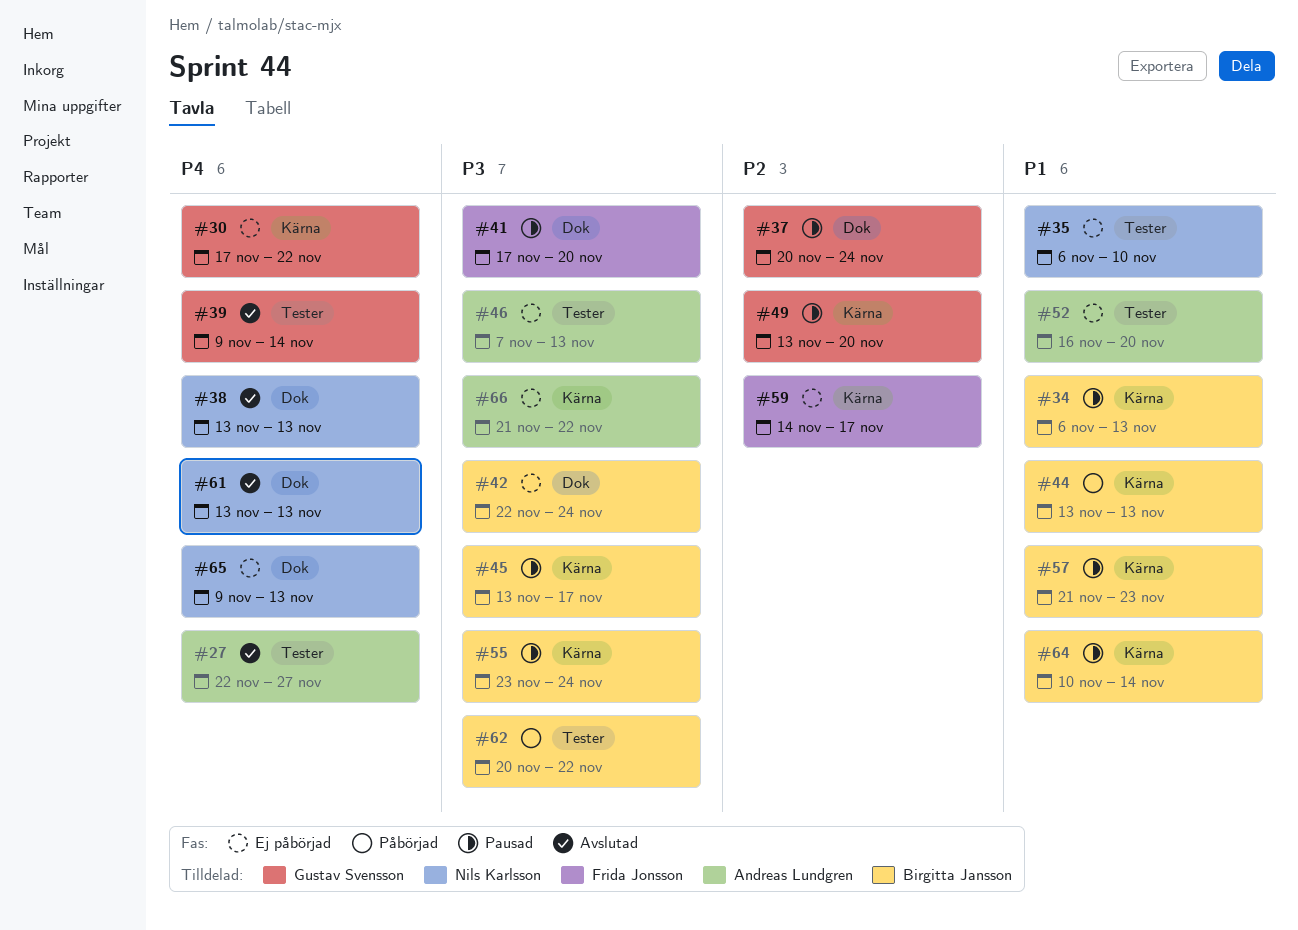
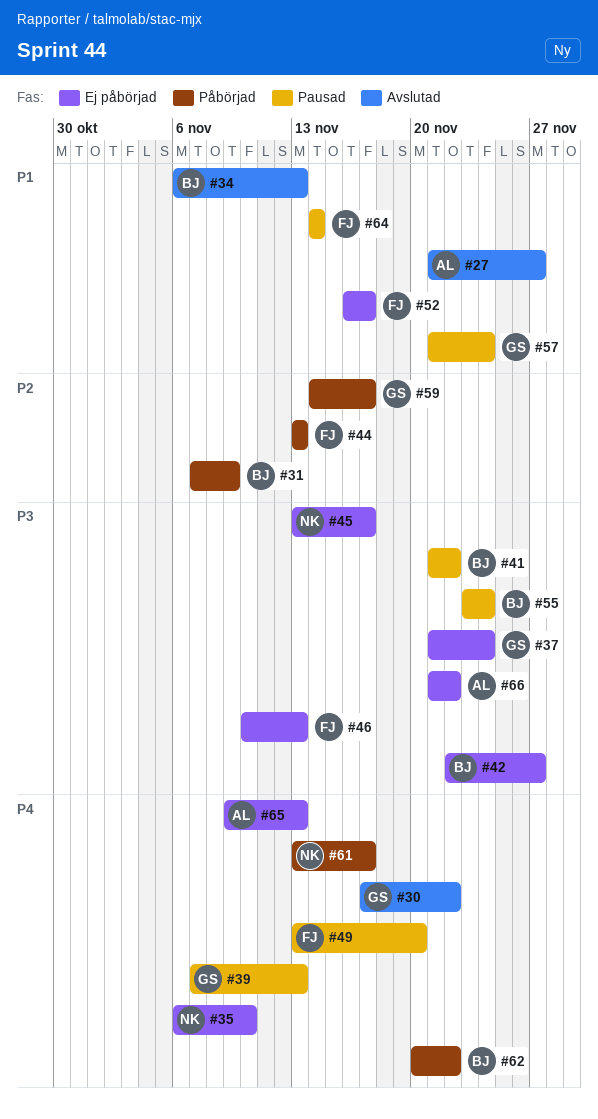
#27, priority: P4 -> P1
#27, start: Nov 22 -> Nov 21
#30, status: Ej påbörjad -> Avslutad
#31: none -> present
#34, status: Pausad -> Avslutad
#35, priority: P1 -> P4
#37, status: Pausad -> Ej påbörjad
#37, priority: P2 -> P3
#37, start: Nov 20 -> Nov 21
#38: present -> none
#39, status: Avslutad -> Pausad
#39, start: Nov 9 -> Nov 7
#39, due: Nov 14 -> Nov 13
#41, owner: Frida Jonsson -> Birgitta Jansson
#41, start: Nov 17 -> Nov 21
#41, due: Nov 20 -> Nov 22
#42, due: Nov 24 -> Nov 27
#44, owner: Birgitta Jansson -> Frida Jonsson
#44, priority: P1 -> P2
#45, status: Pausad -> Ej påbörjad
#45, owner: Birgitta Jansson -> Nils Karlsson
#46, owner: Andreas Lundgren -> Frida Jonsson
#46, start: Nov 7 -> Nov 10
#49, owner: Gustav Svensson -> Frida Jonsson
#49, priority: P2 -> P4
#52, owner: Andreas Lundgren -> Frida Jonsson
#52, due: Nov 20 -> Nov 17
#57, owner: Birgitta Jansson -> Gustav Svensson
#57, due: Nov 23 -> Nov 24
#59, status: Ej påbörjad -> Påbörjad
#59, owner: Frida Jonsson -> Gustav Svensson
#61, status: Avslutad -> Påbörjad
#61, due: Nov 13 -> Nov 17
#62, priority: P3 -> P4
#64, owner: Birgitta Jansson -> Frida Jonsson
#64, start: Nov 10 -> Nov 14
#65, owner: Nils Karlsson -> Andreas Lundgren

